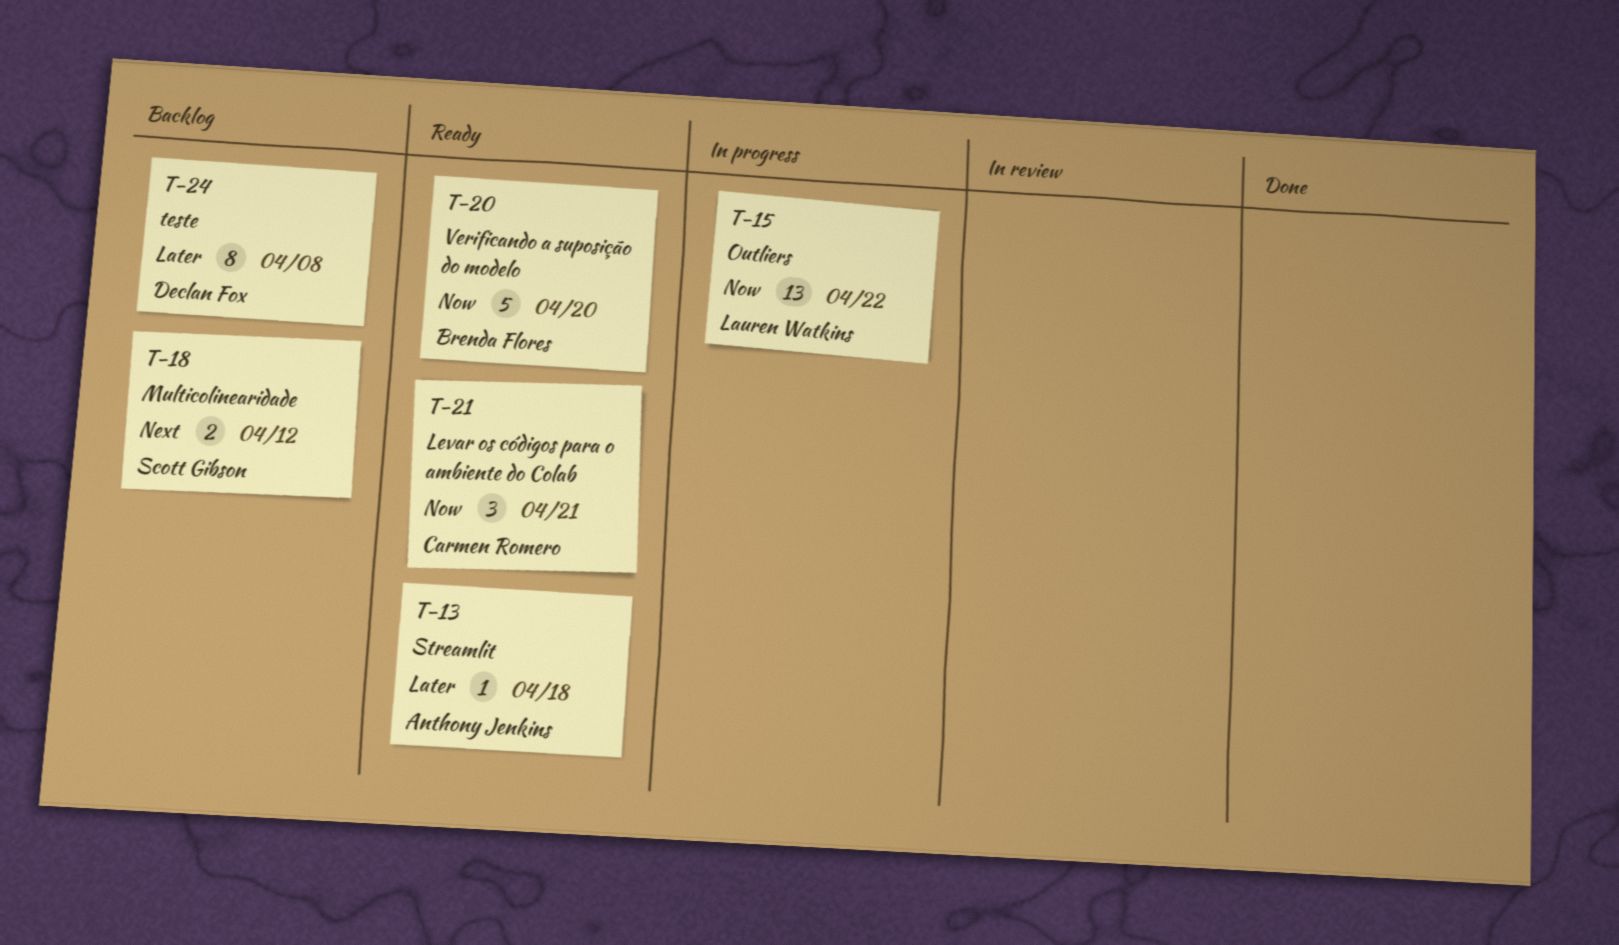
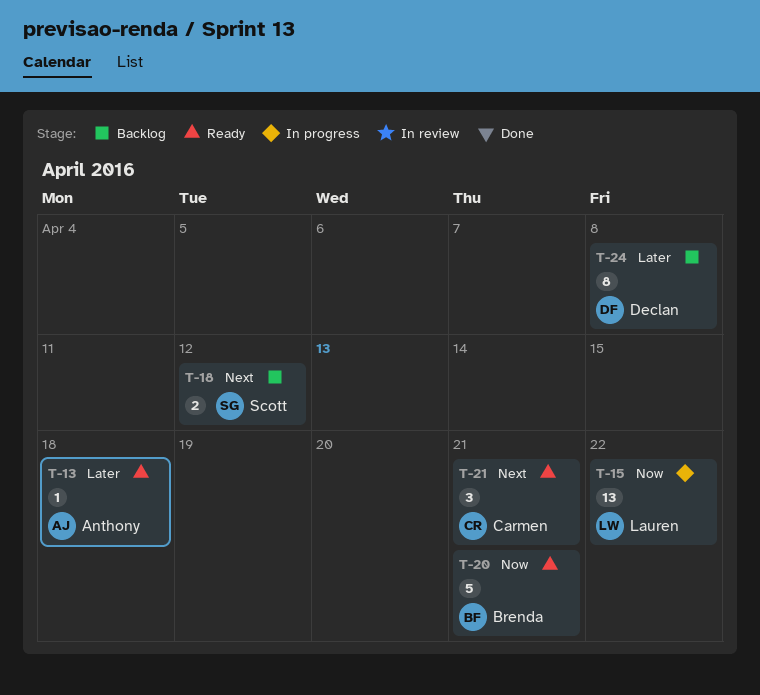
T-20, due: Apr 20 -> Apr 21
T-21, priority: Now -> Next

